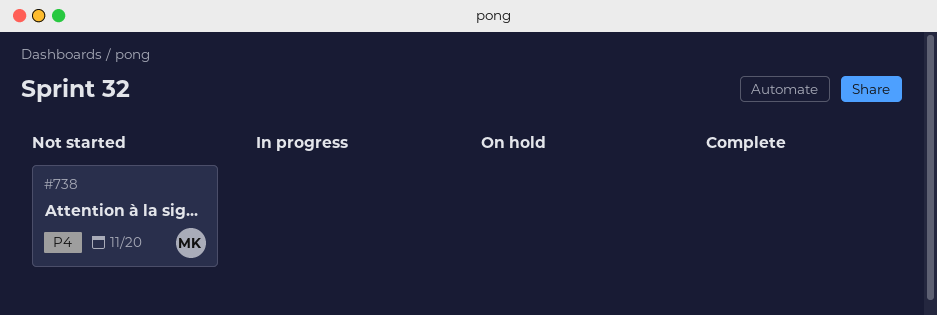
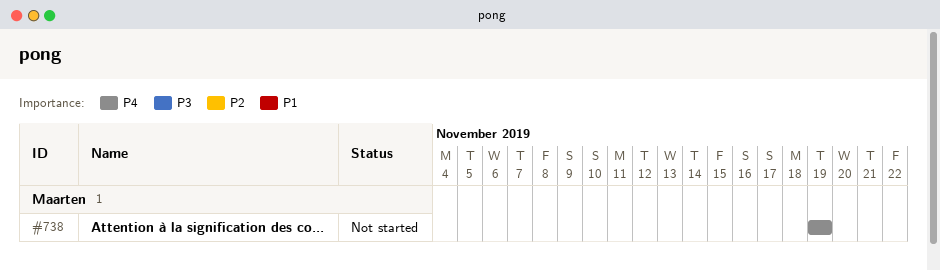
#738, due: Nov 20 -> Nov 19

